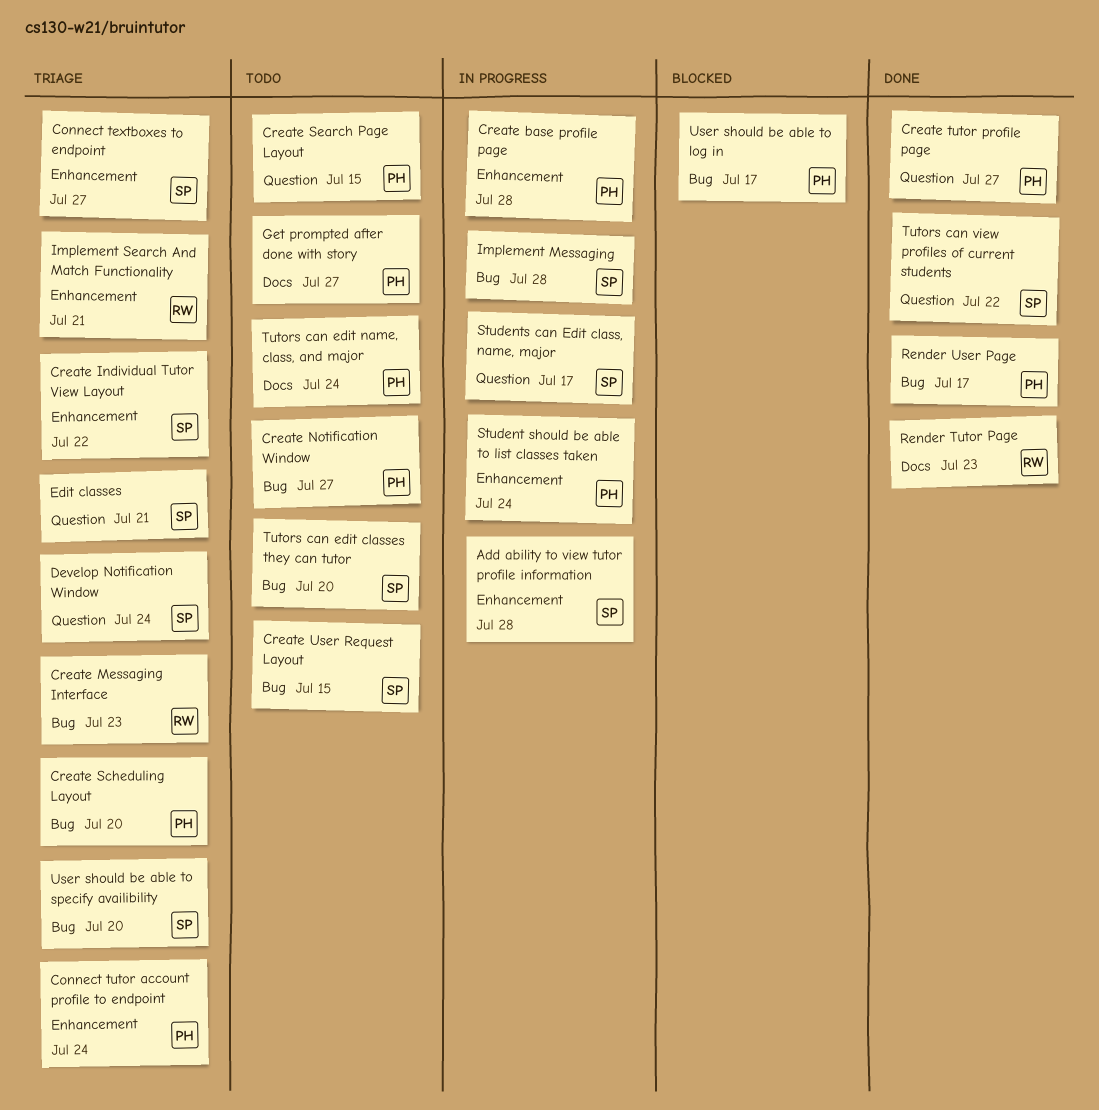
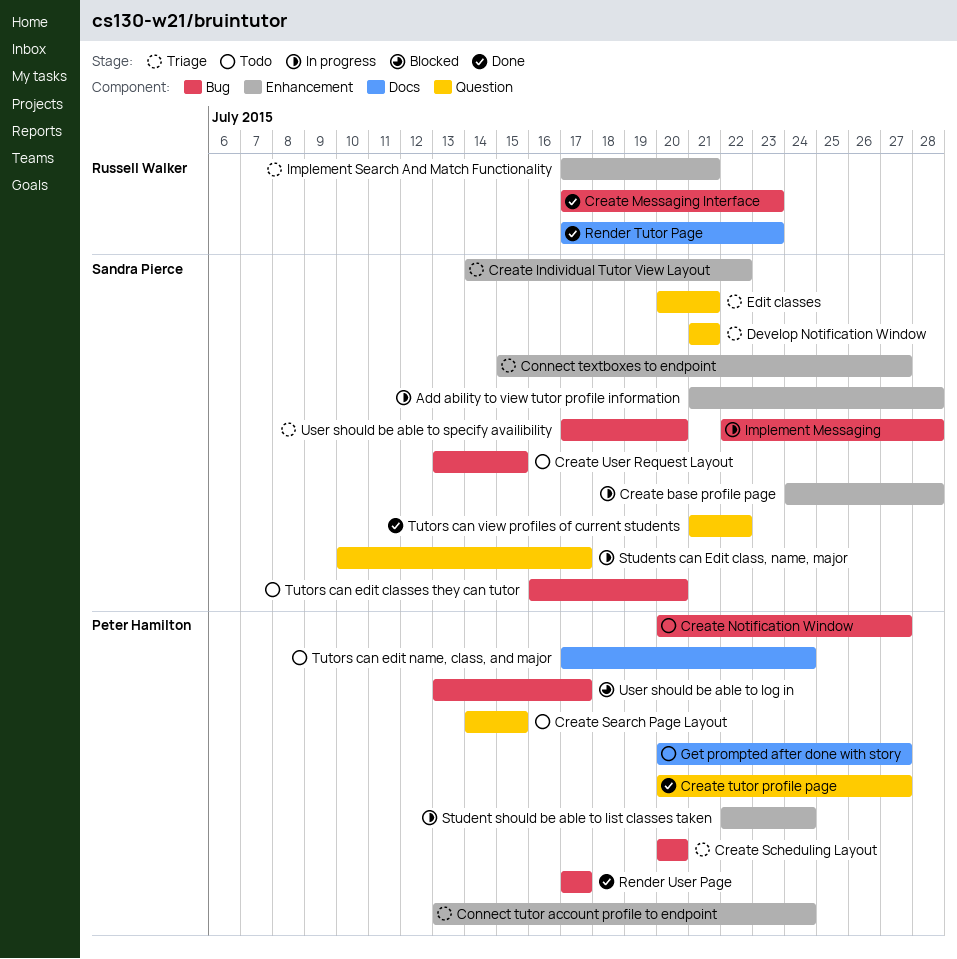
Create base profile page, owner: Peter Hamilton -> Sandra Pierce
Create Messaging Interface, status: Triage -> Done
Develop Notification Window, due: Jul 24 -> Jul 21

